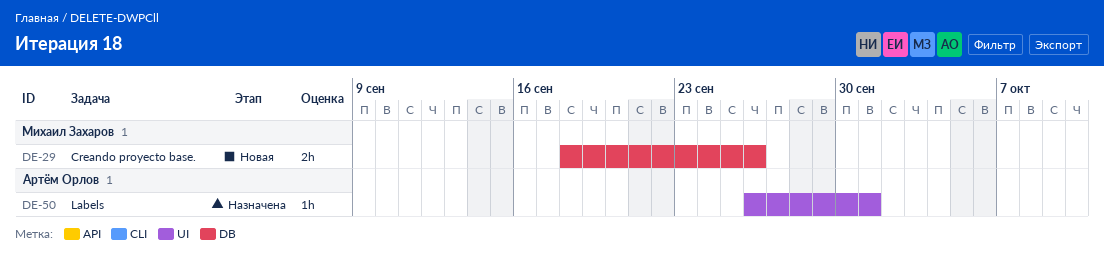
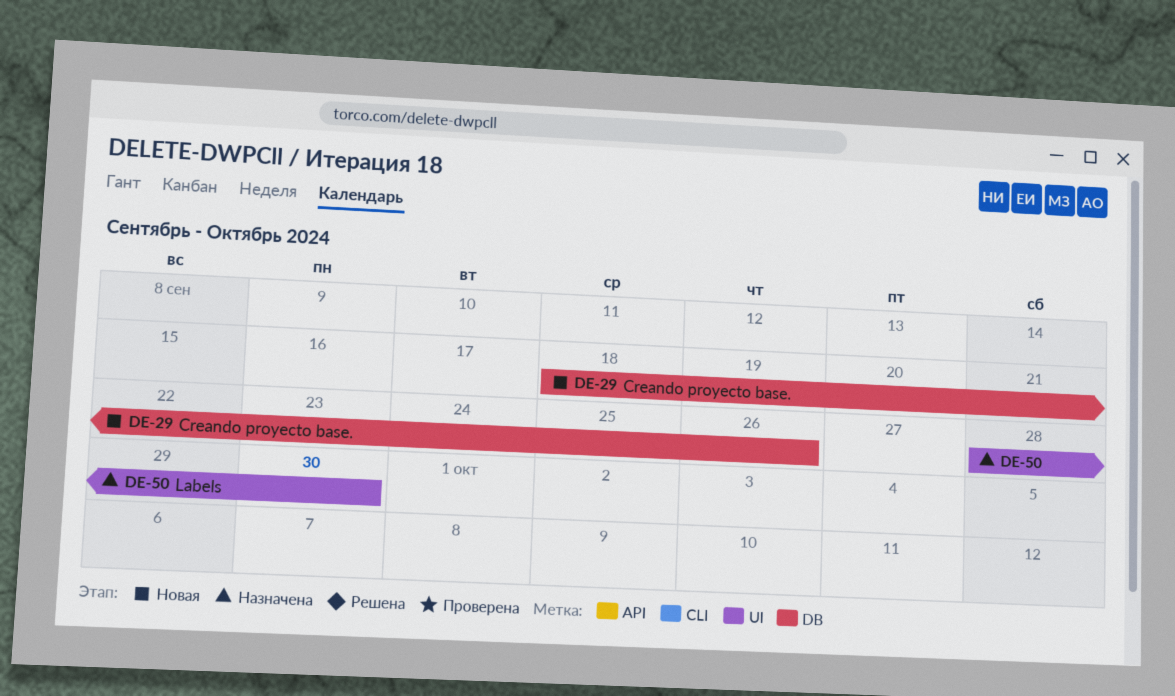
DE-50, start: Sep 26 -> Sep 28
DE-50, due: Oct 1 -> Sep 30

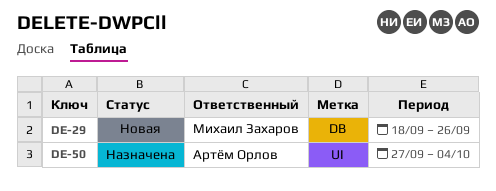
DE-50, start: Sep 28 -> Sep 27
DE-50, due: Sep 30 -> Oct 4

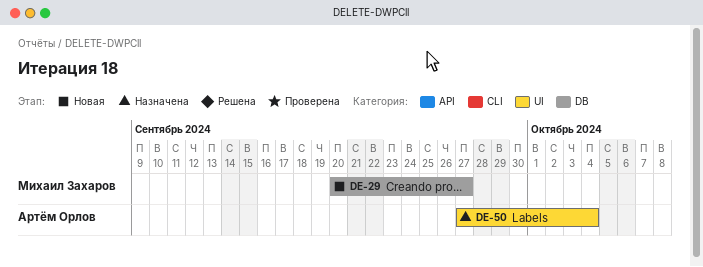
DE-29, start: Sep 18 -> Sep 20
DE-29, due: Sep 26 -> Sep 27

